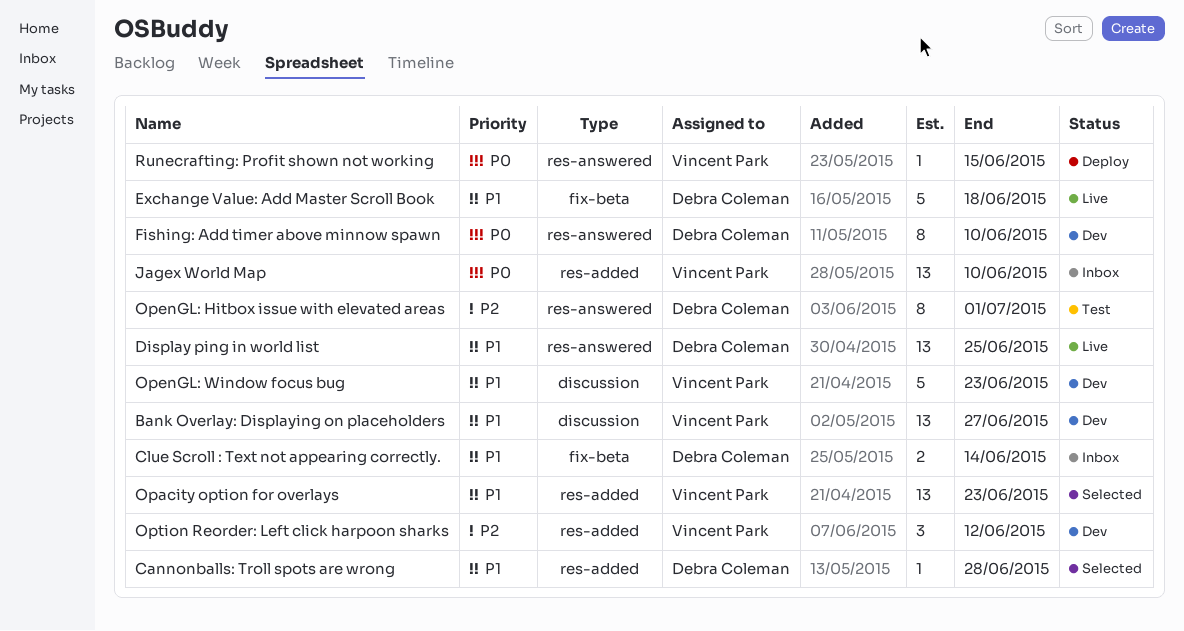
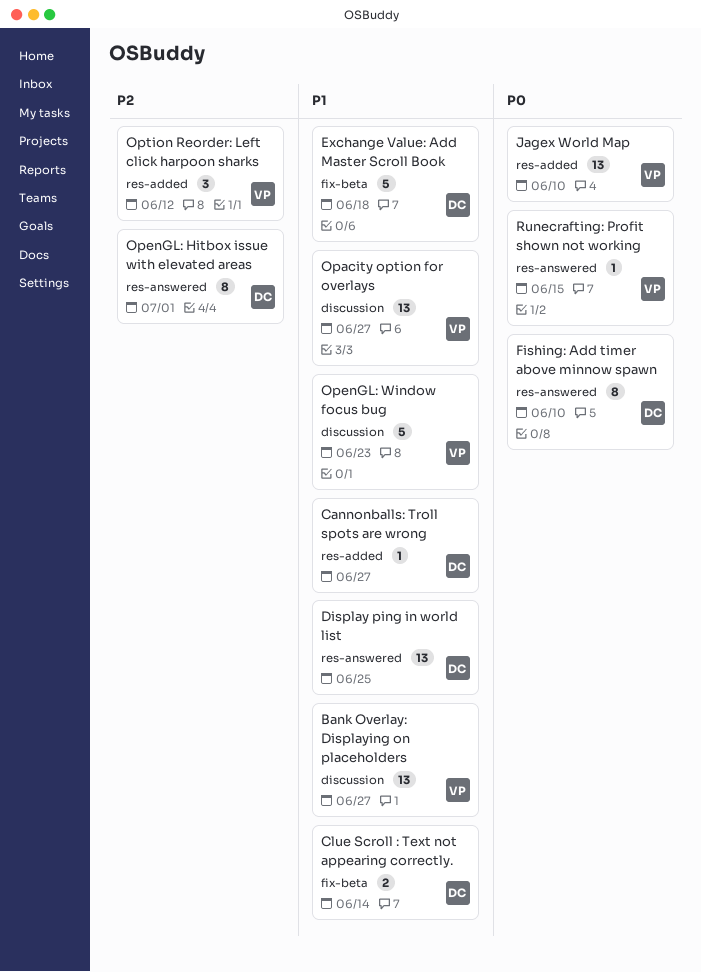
Cannonballs: Troll spots are wrong, due: Jun 28 -> Jun 27
Opacity option for overlays, label: res-added -> discussion
Opacity option for overlays, due: Jun 23 -> Jun 27

